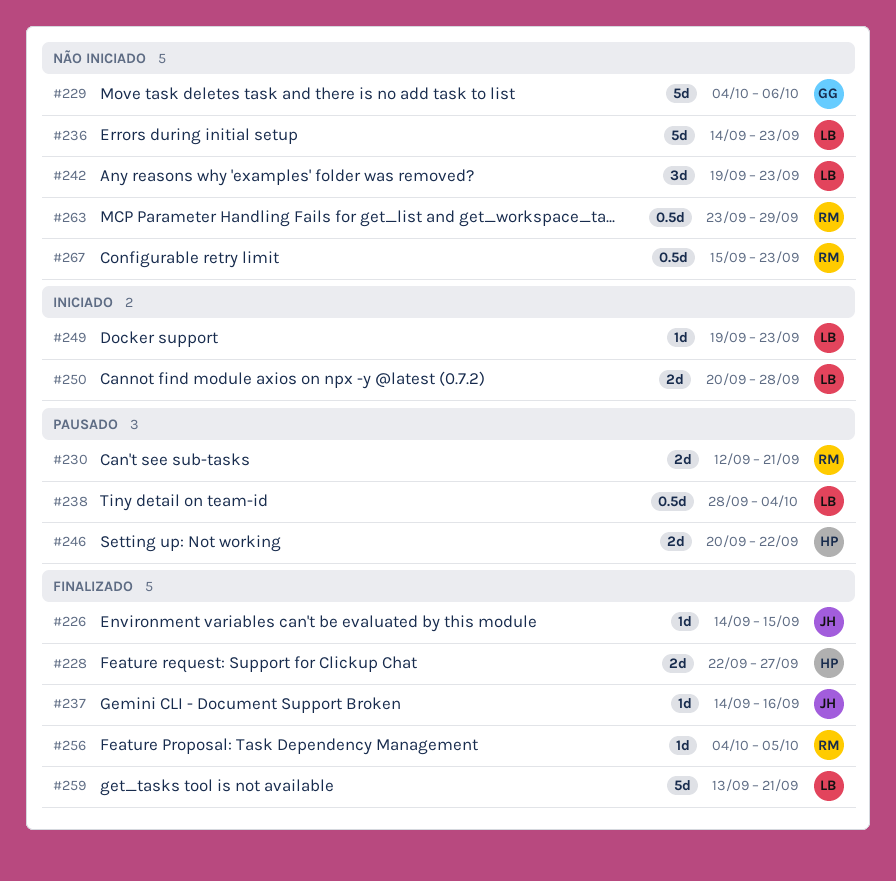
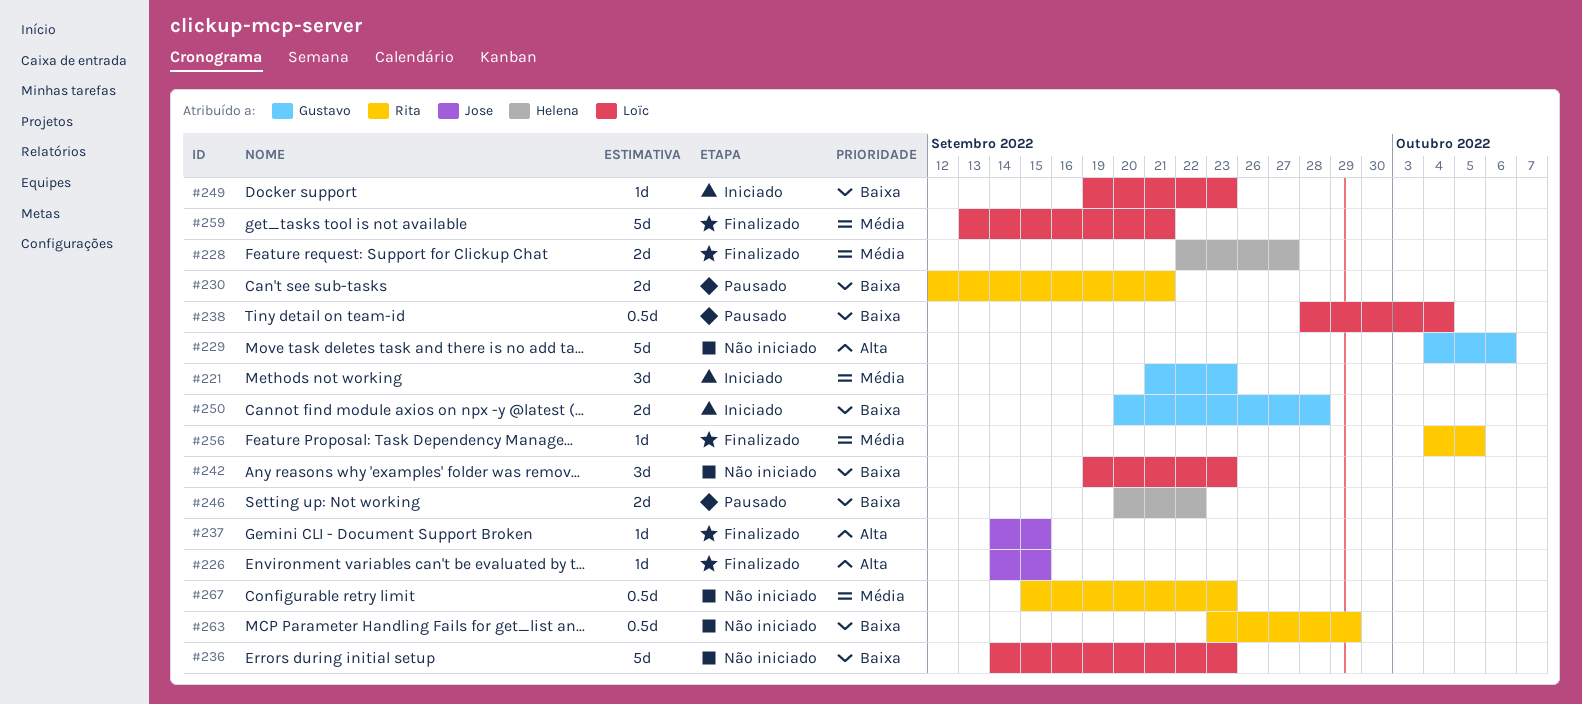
#221: none -> present
#237, due: Sep 16 -> Sep 15
#250, owner: Loïc -> Gustavo

